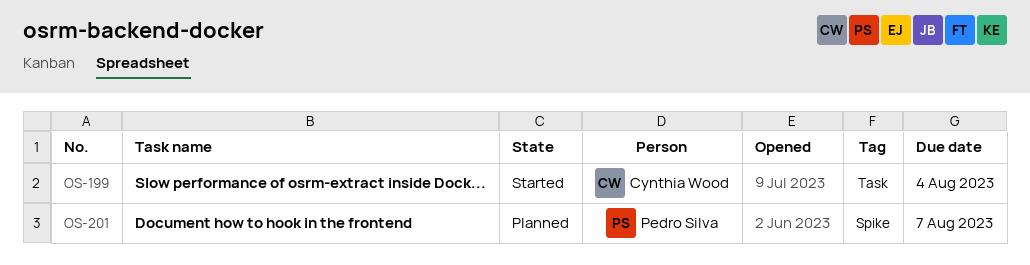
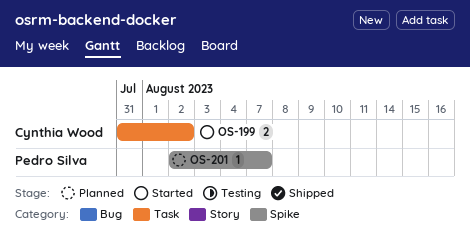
OS-199, due: Aug 4 -> Aug 2

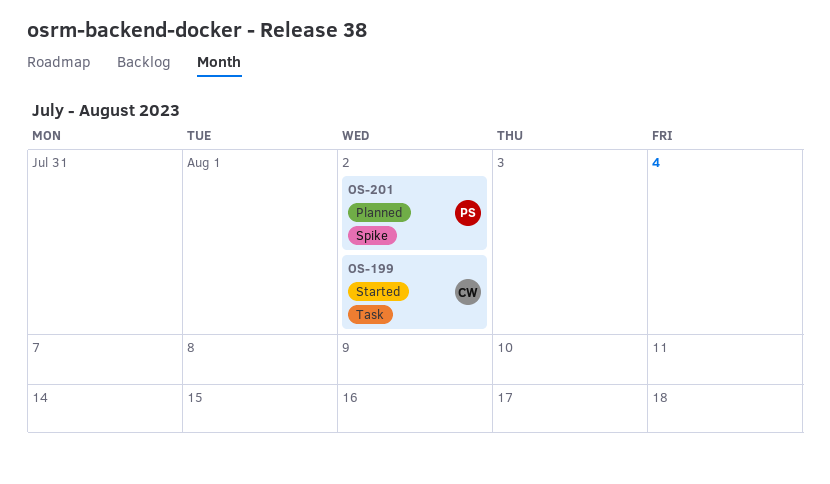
OS-201, due: Aug 7 -> Aug 2

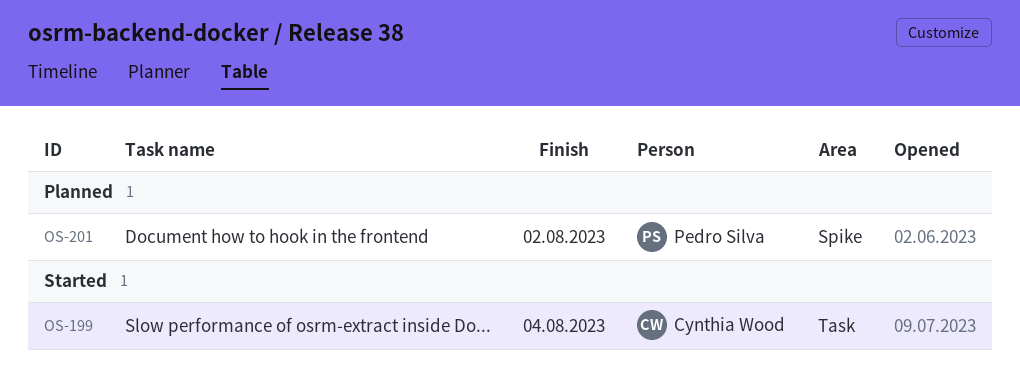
OS-199, due: Aug 2 -> Aug 4

